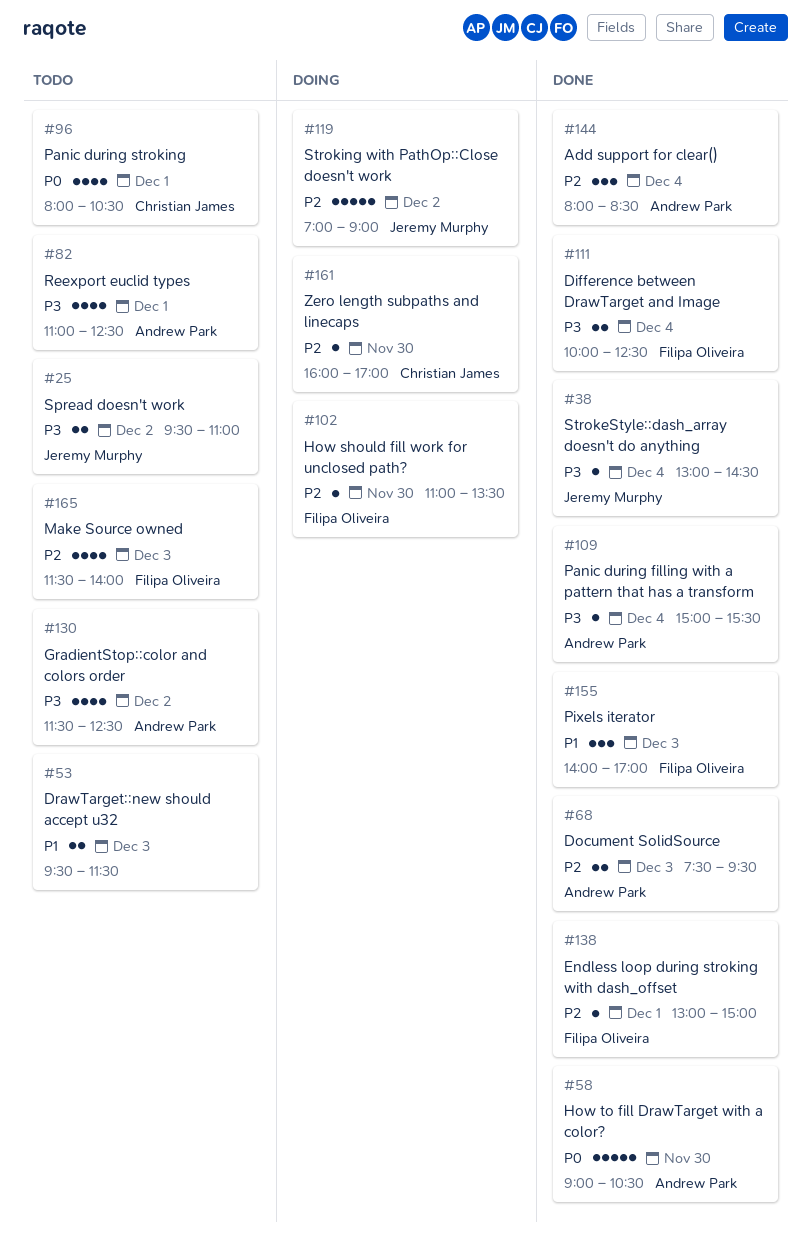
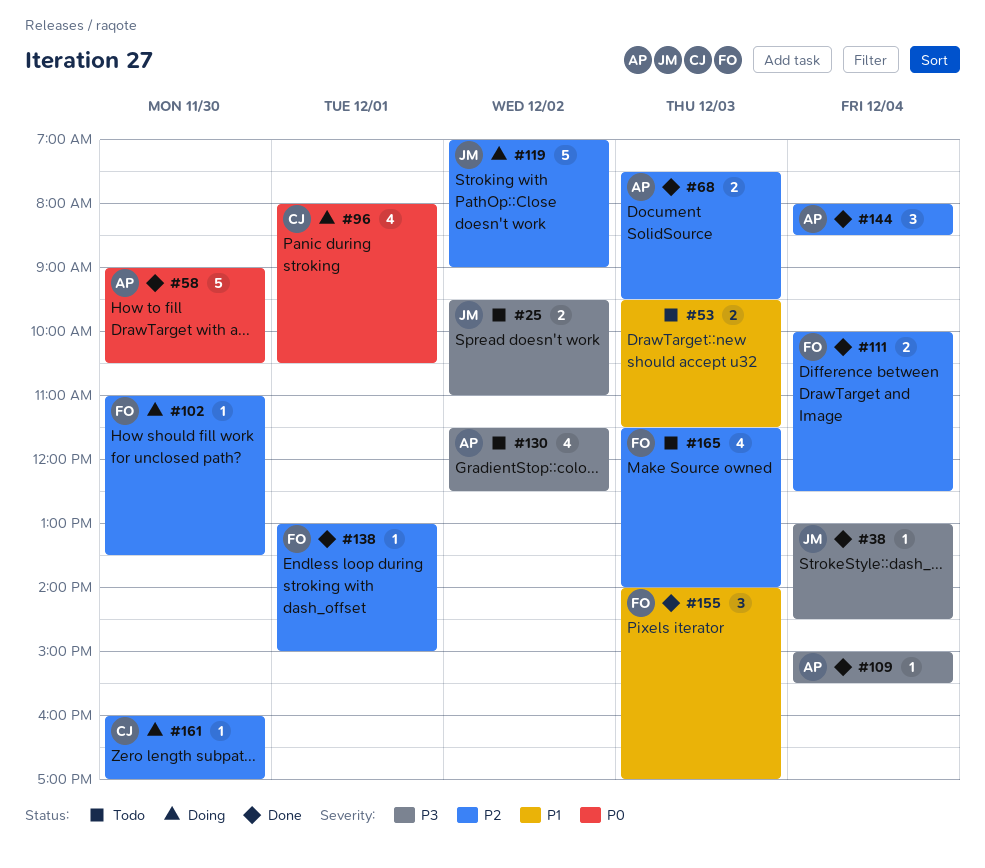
#82: present -> none
#96, status: Todo -> Doing
#111, priority: P3 -> P2

